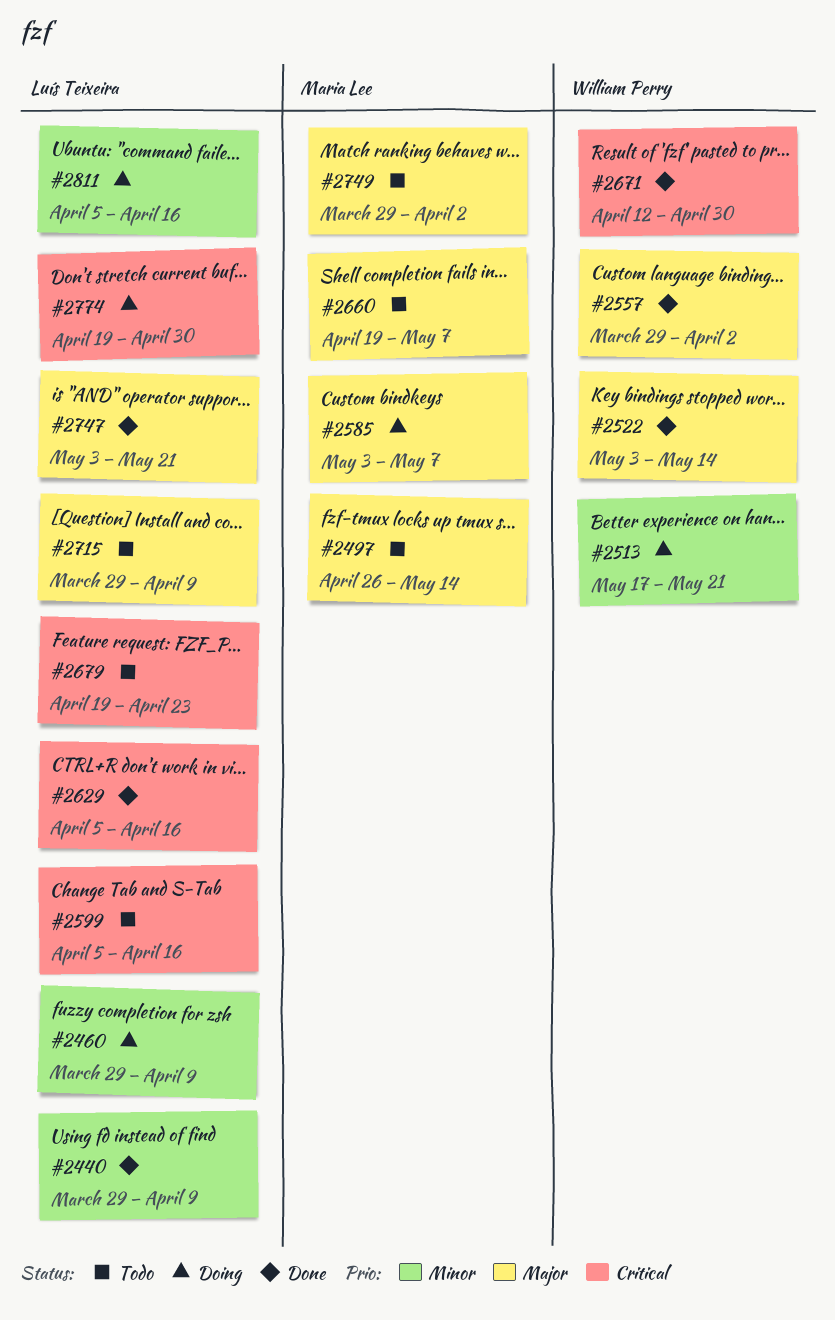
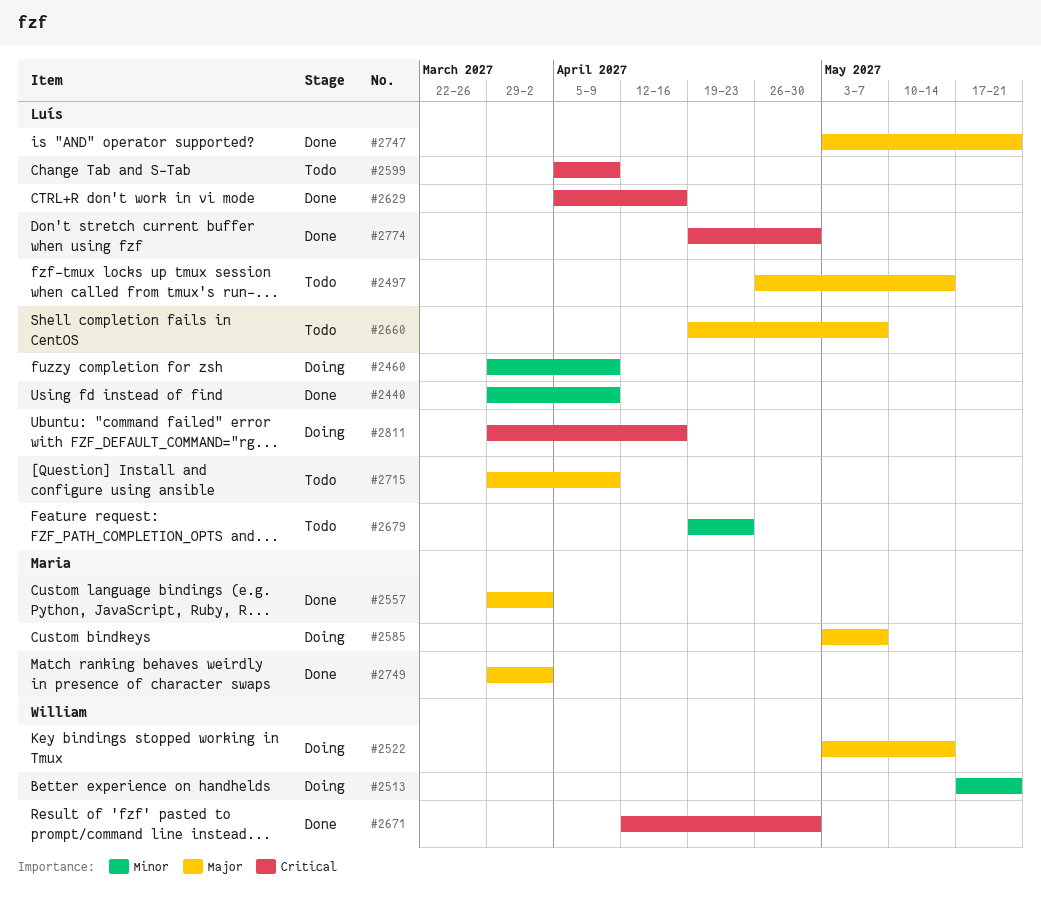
#2497, owner: Maria Lee -> Luís Teixeira
#2522, status: Done -> Doing
#2557, owner: William Perry -> Maria Lee
#2599, due: Apr 16 -> Apr 9
#2660, owner: Maria Lee -> Luís Teixeira
#2679, priority: Critical -> Minor
#2749, status: Todo -> Done
#2774, status: Doing -> Done
#2811, priority: Minor -> Critical
#2811, start: Apr 5 -> Mar 29

